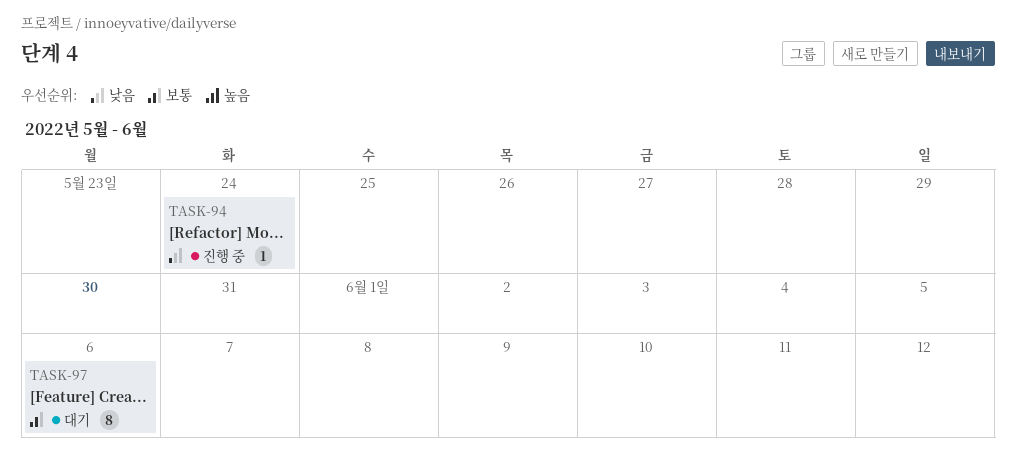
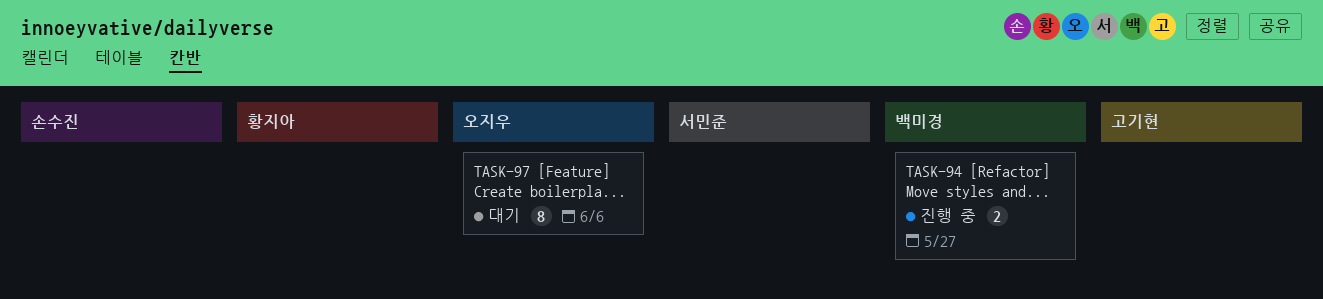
TASK-94, estimate: 1 -> 2
TASK-94, due: May 24 -> May 27

